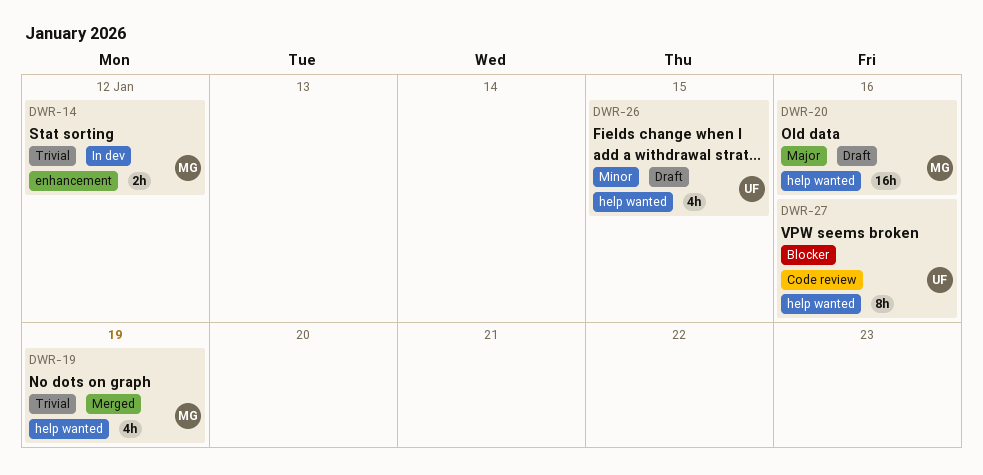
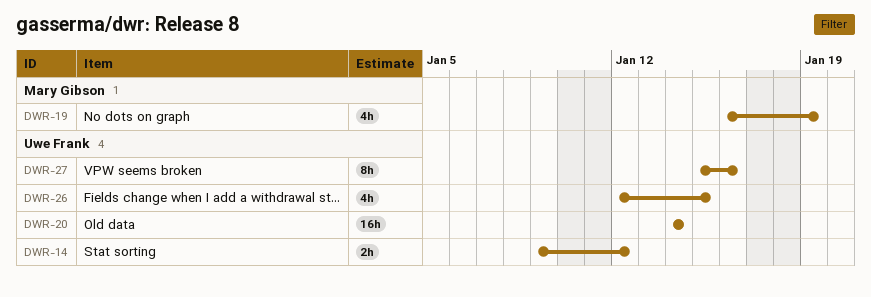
DWR-14, owner: Mary Gibson -> Uwe Frank
DWR-20, owner: Mary Gibson -> Uwe Frank
DWR-20, due: Jan 16 -> Jan 14

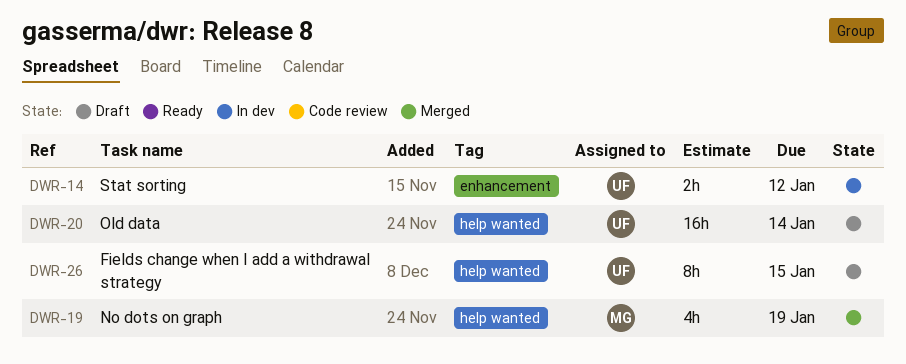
DWR-26, estimate: 4h -> 8h
DWR-27: present -> none

